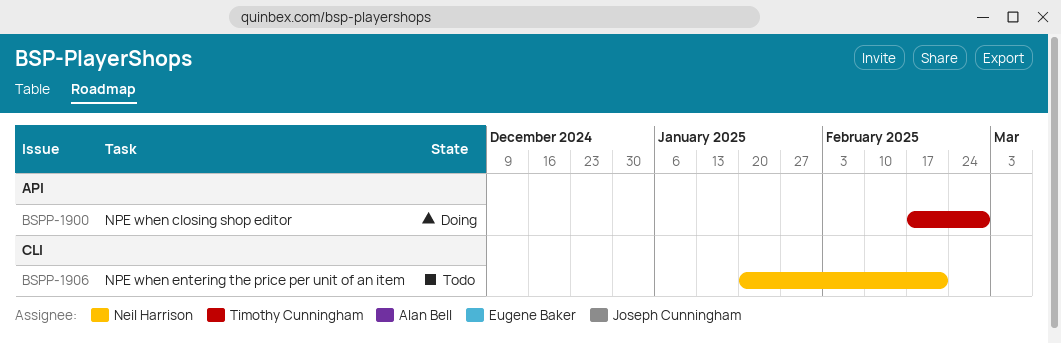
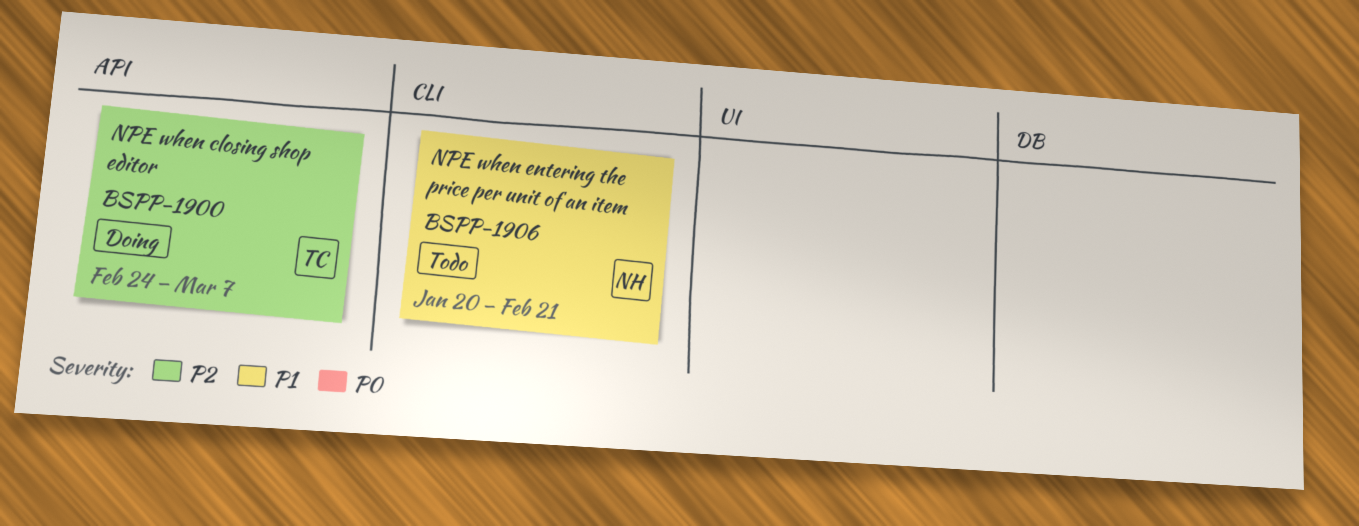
BSPP-1900, start: Feb 17 -> Feb 24
BSPP-1900, due: Feb 28 -> Mar 7

